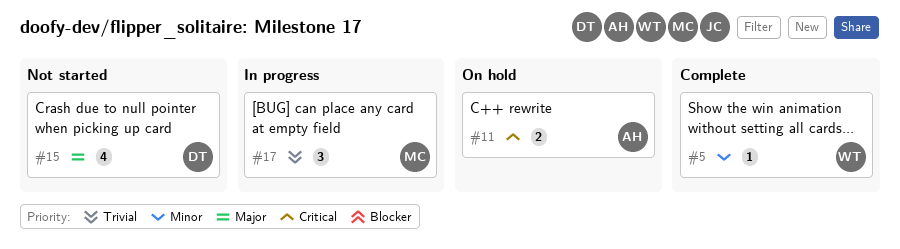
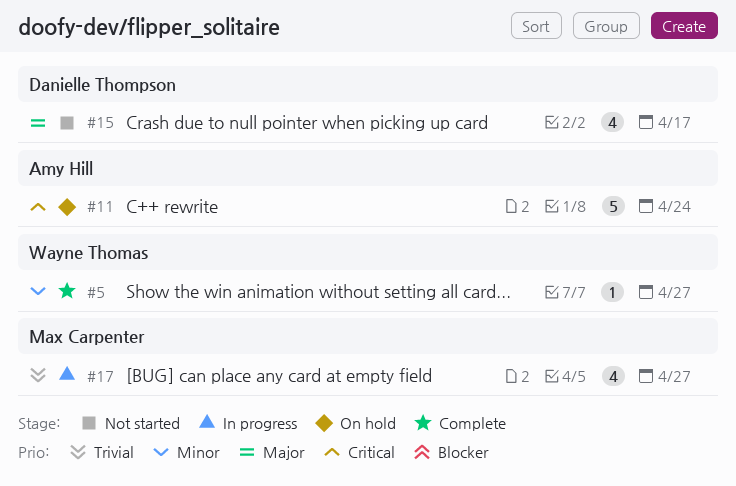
#11, estimate: 2 -> 5
#17, estimate: 3 -> 4

